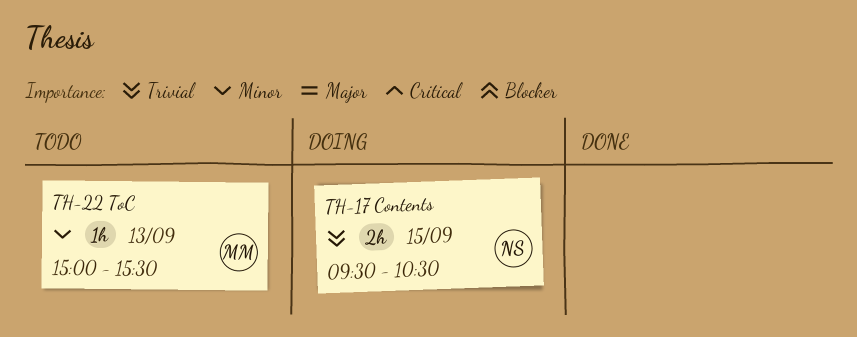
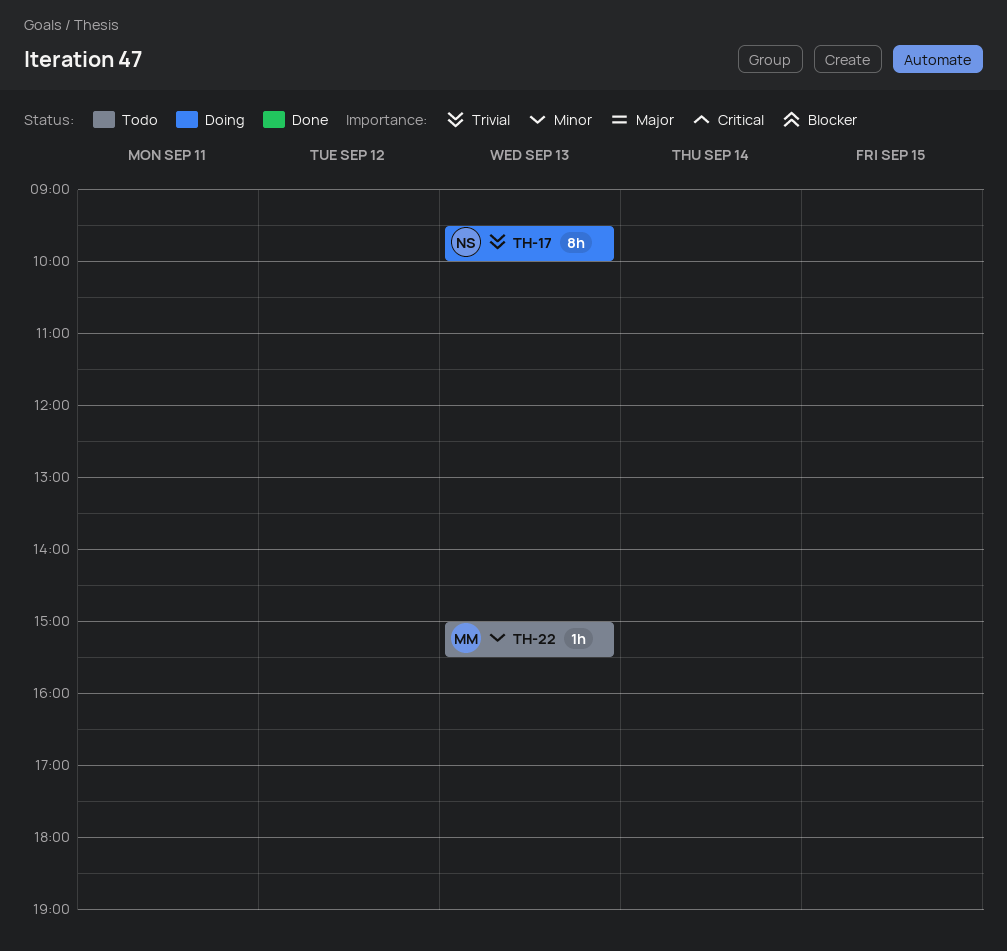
TH-17, estimate: 2h -> 8h
TH-17, day: Sep 15 -> Sep 13
TH-17, ends: 10:30 -> 10:00

